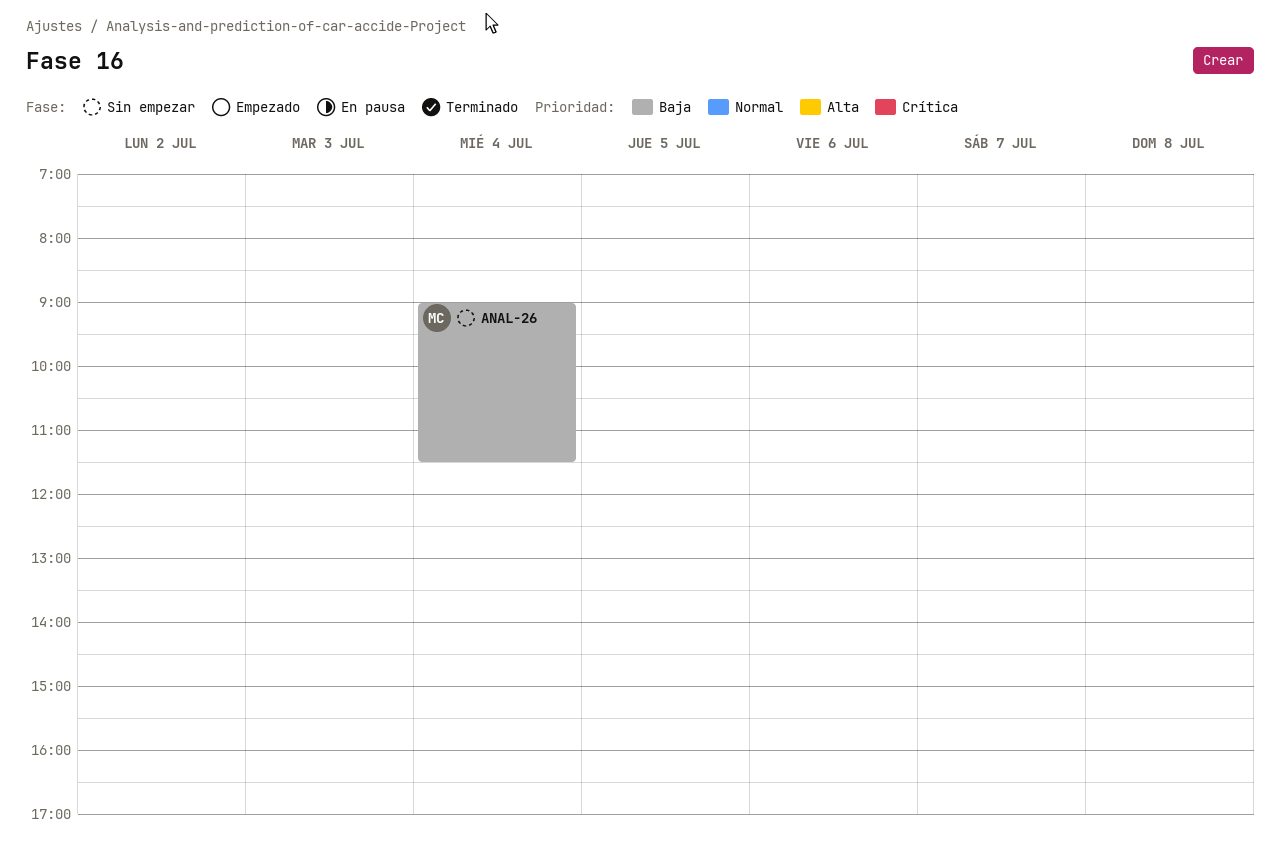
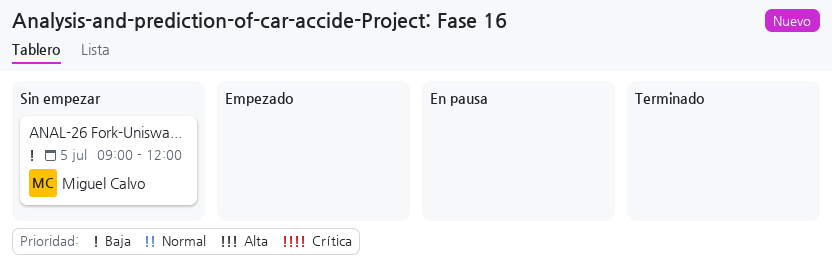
ANAL-26, day: Jul 4 -> Jul 5
ANAL-26, ends: 11:30 -> 12:00

